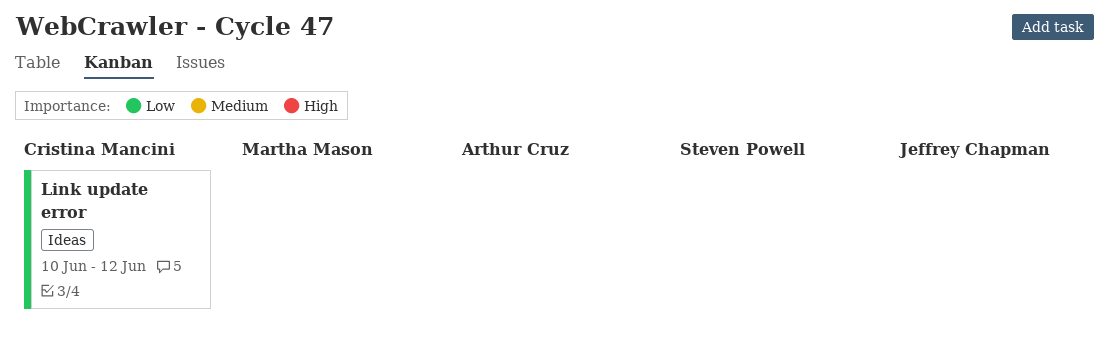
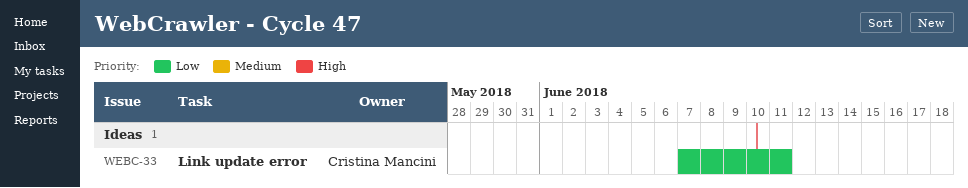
Link update error, start: Jun 10 -> Jun 7
Link update error, due: Jun 12 -> Jun 11

